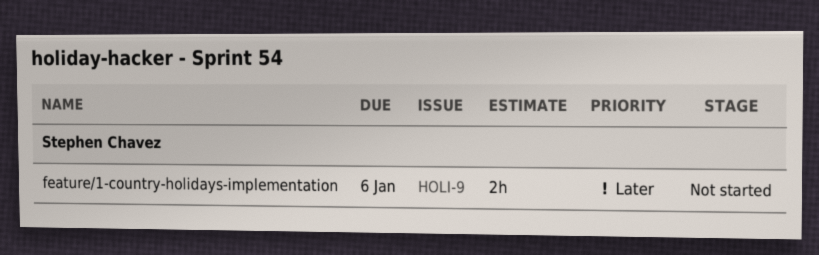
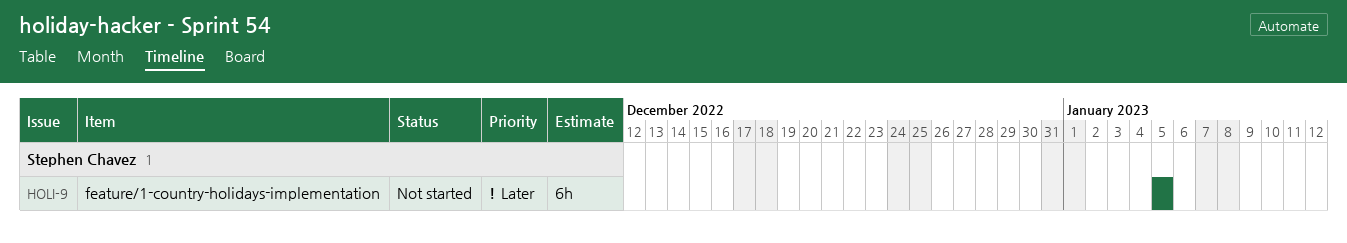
HOLI-9, estimate: 2h -> 6h
HOLI-9, due: Jan 6 -> Jan 5

